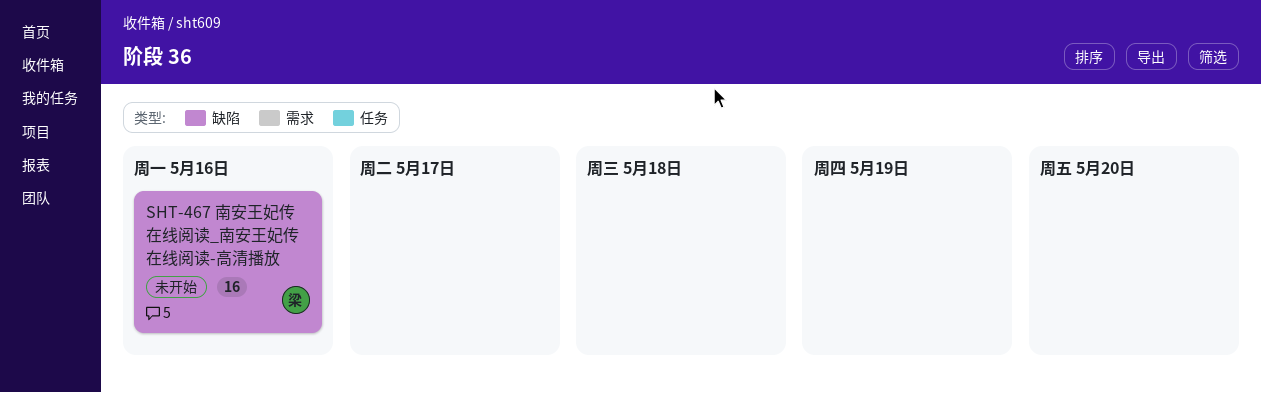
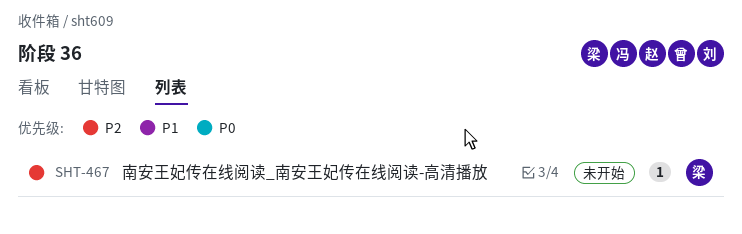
SHT-467, estimate: 16 -> 1

